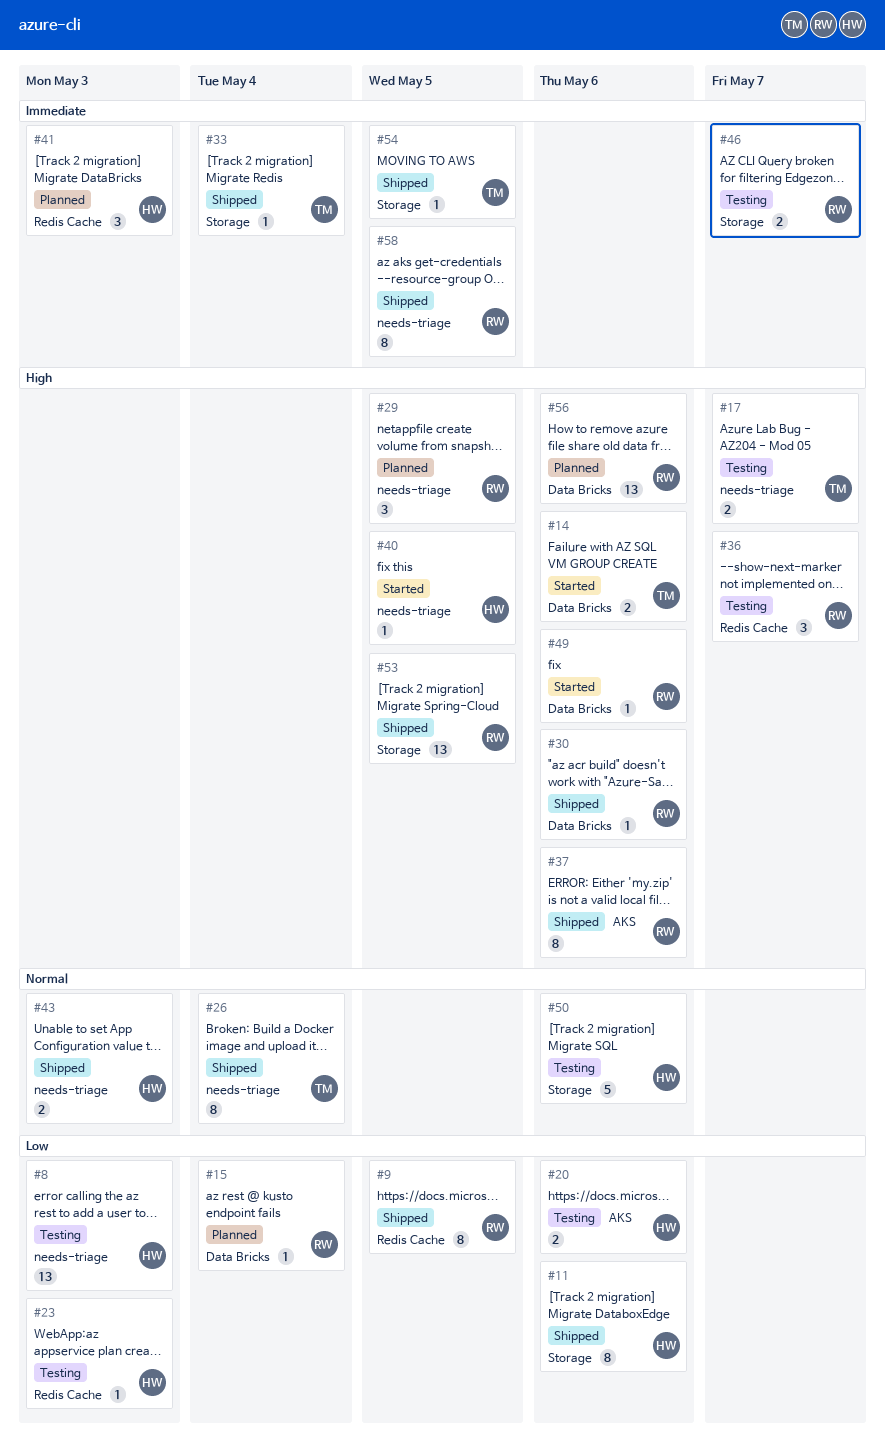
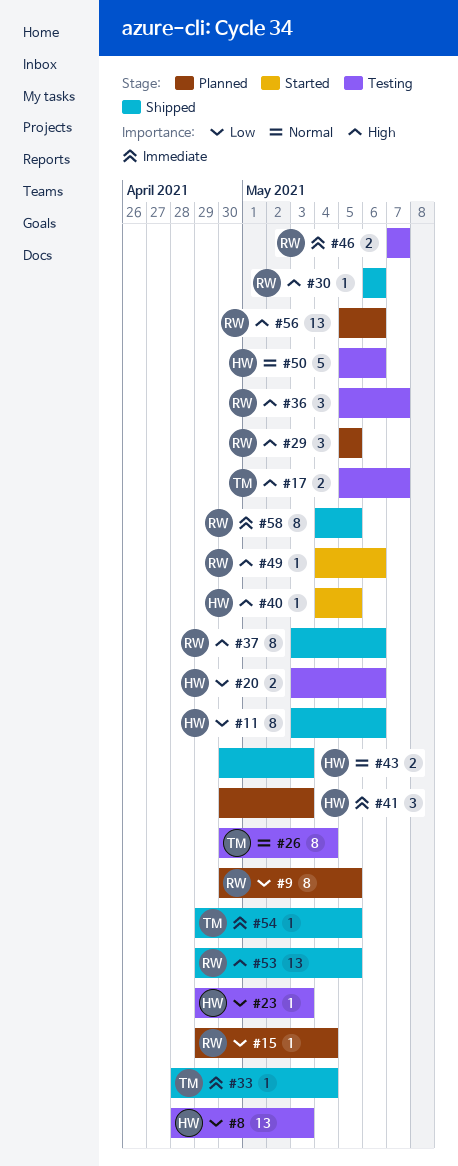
#9, status: Shipped -> Planned
#14: present -> none
#26, status: Shipped -> Testing

